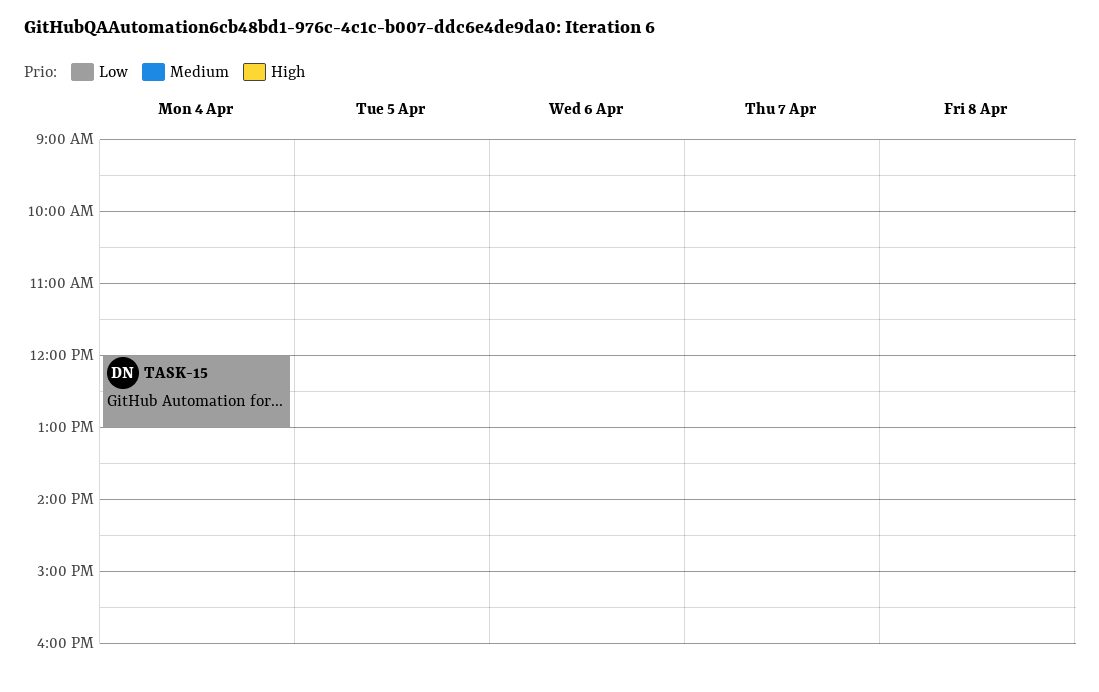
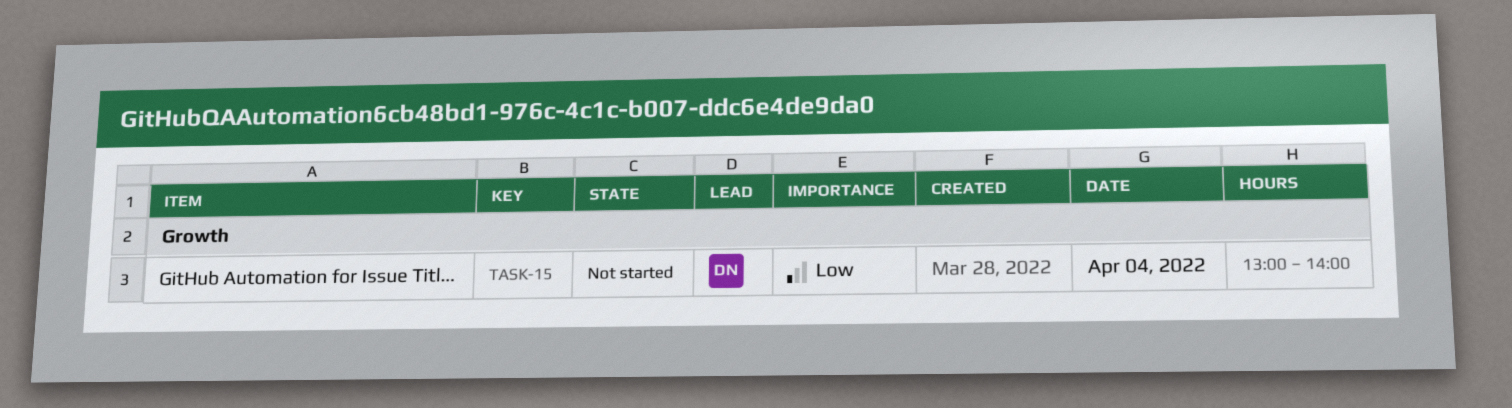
TASK-15, begins: 12:00 -> 13:00
TASK-15, ends: 13:00 -> 14:00

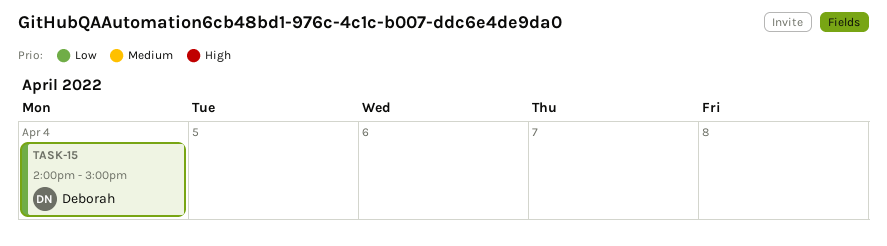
TASK-15, begins: 13:00 -> 14:00
TASK-15, ends: 14:00 -> 15:00

